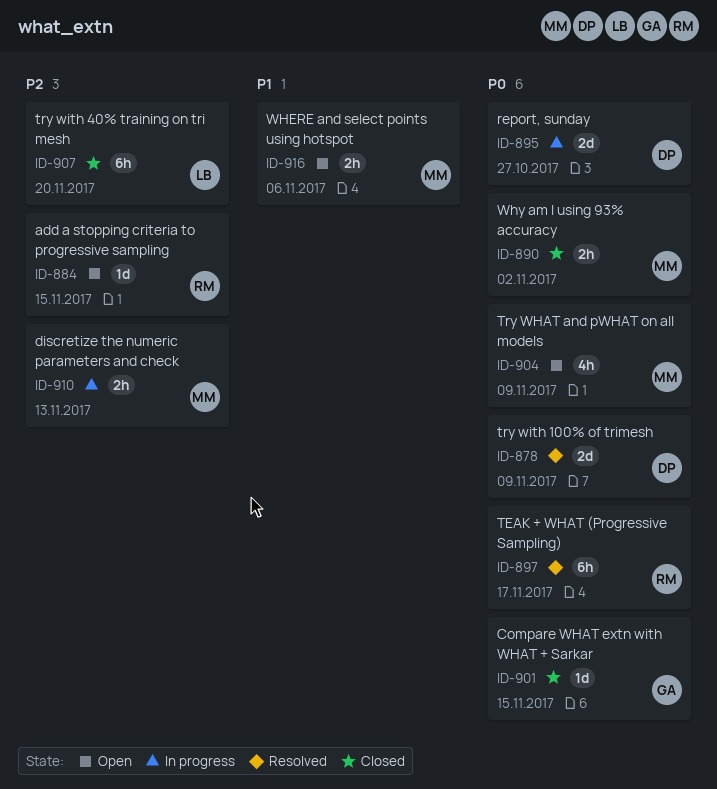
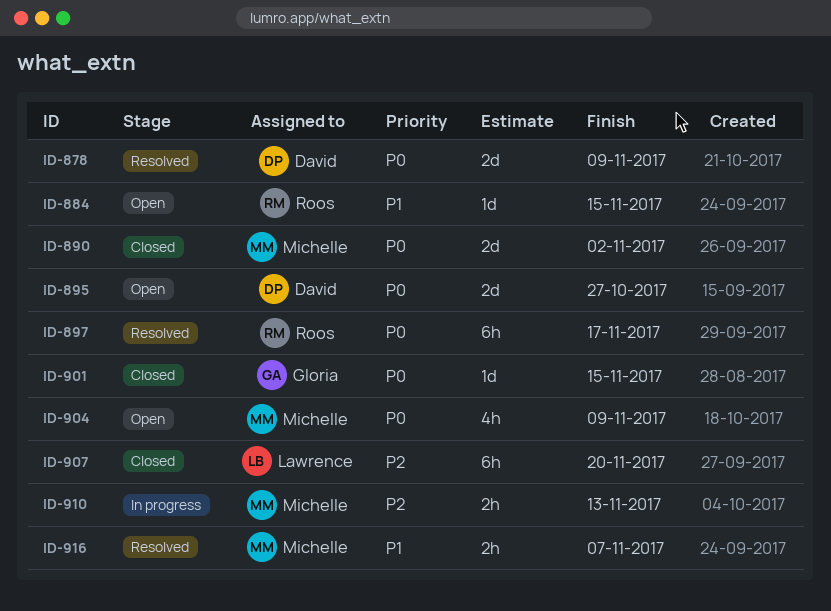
ID-884, priority: P2 -> P1
ID-890, estimate: 2h -> 2d
ID-895, status: In progress -> Open
ID-916, status: Open -> Resolved
ID-916, due: Nov 6 -> Nov 7

